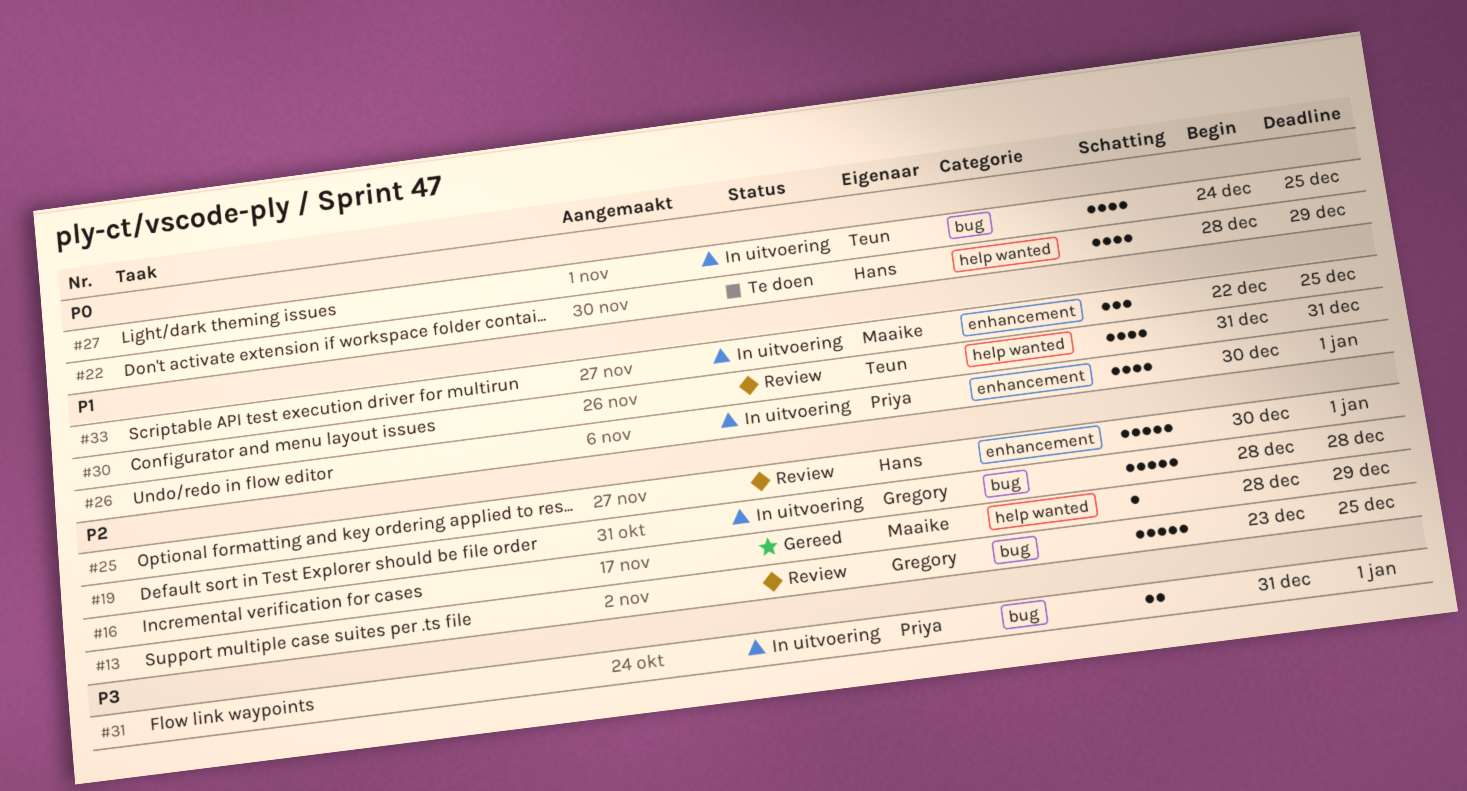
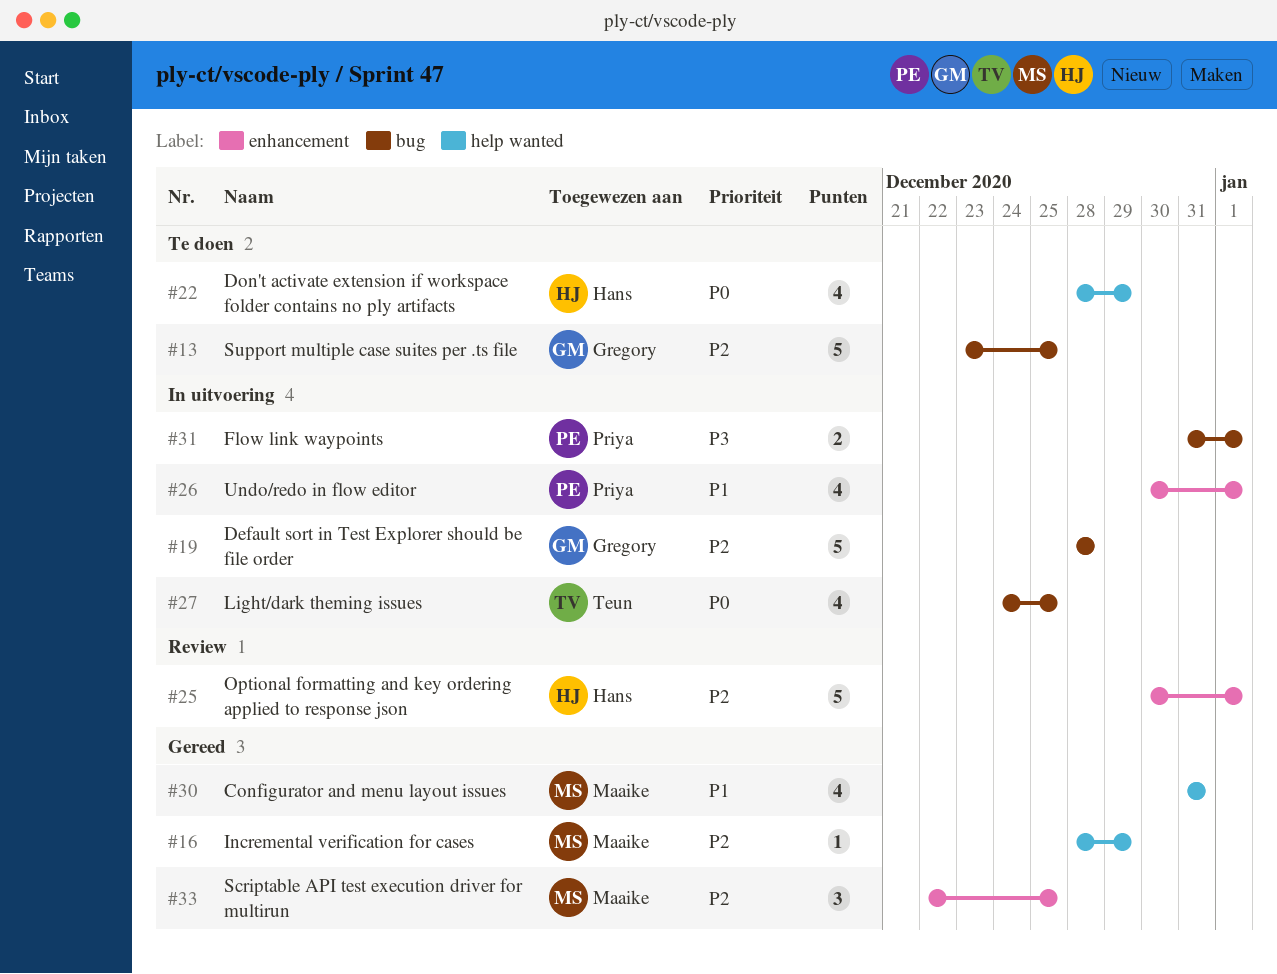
#13, status: Review -> Te doen
#30, status: Review -> Gereed
#30, owner: Teun -> Maaike
#33, status: In uitvoering -> Gereed
#33, priority: P1 -> P2

